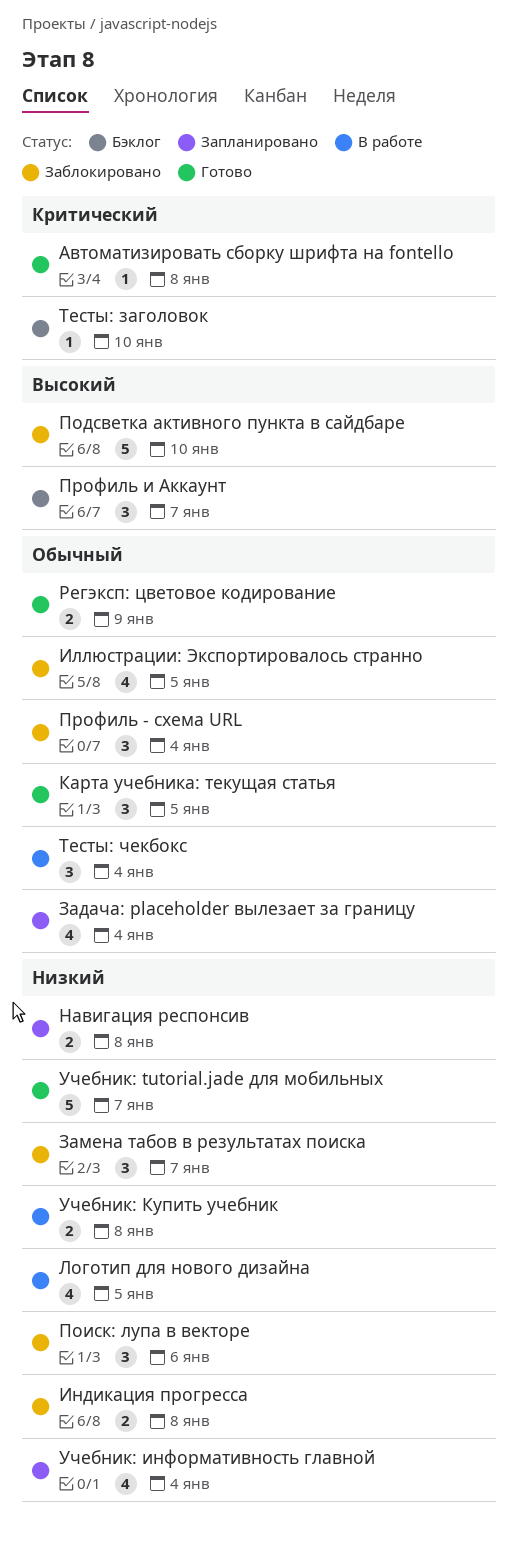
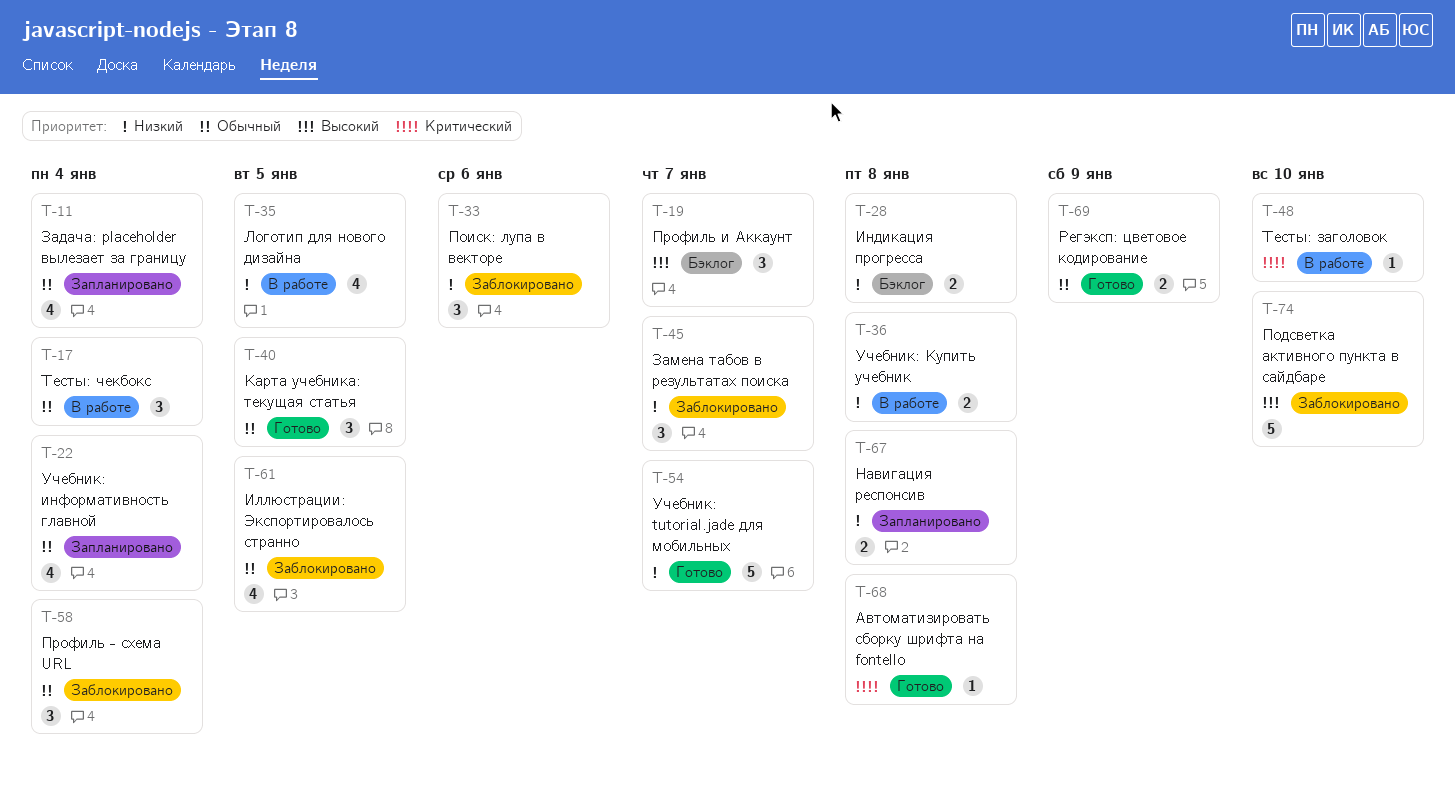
Индикация прогресса, status: Заблокировано -> Бэклог
Тесты: заголовок, status: Бэклог -> В работе
Учебник: информативность главной, priority: Низкий -> Обычный

